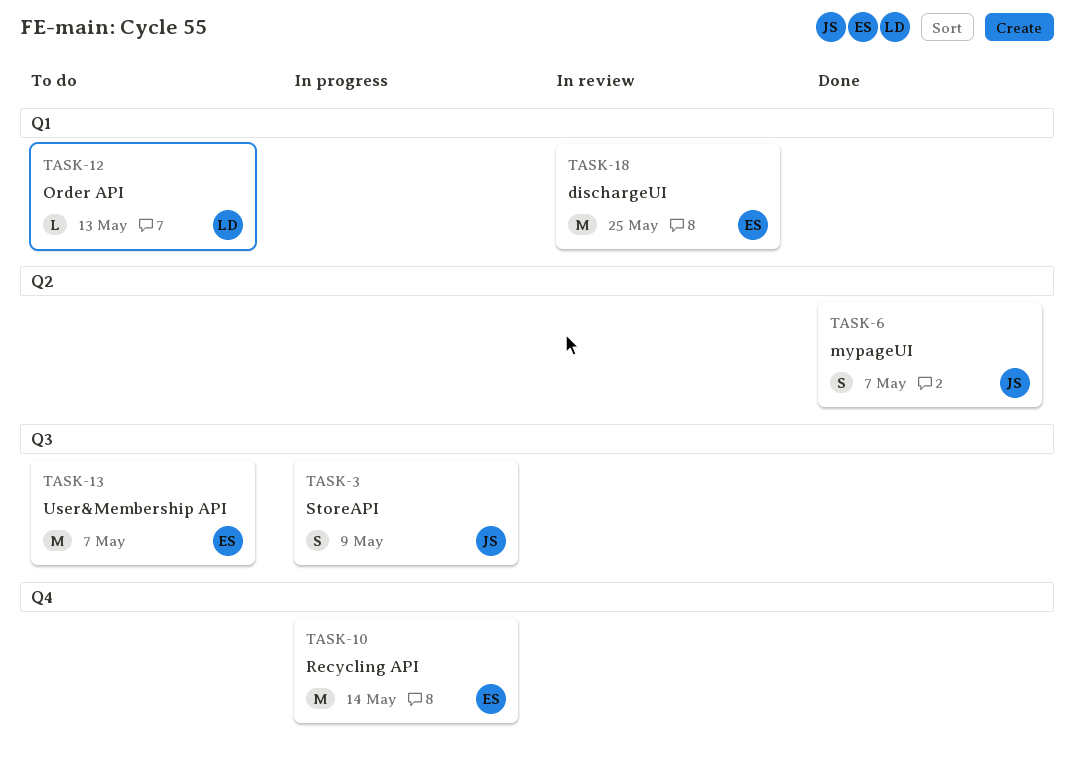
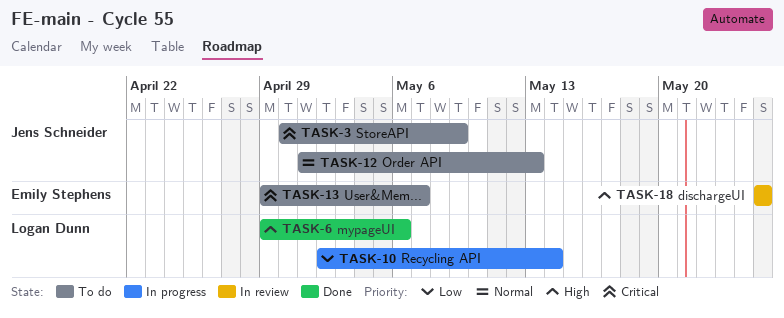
TASK-3, status: In progress -> To do
TASK-6, owner: Jens Schneider -> Logan Dunn
TASK-6, due: May 7 -> May 6
TASK-10, owner: Emily Stephens -> Logan Dunn
TASK-12, owner: Logan Dunn -> Jens Schneider

